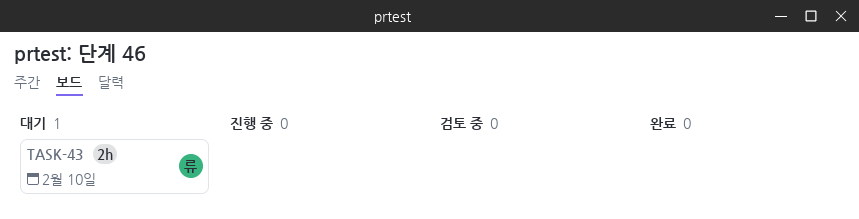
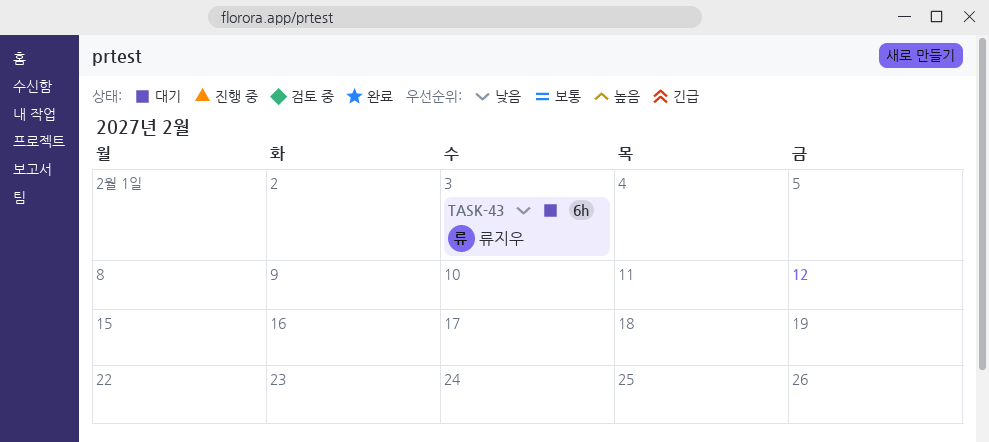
TASK-43, estimate: 2h -> 6h
TASK-43, due: Feb 10 -> Feb 3

